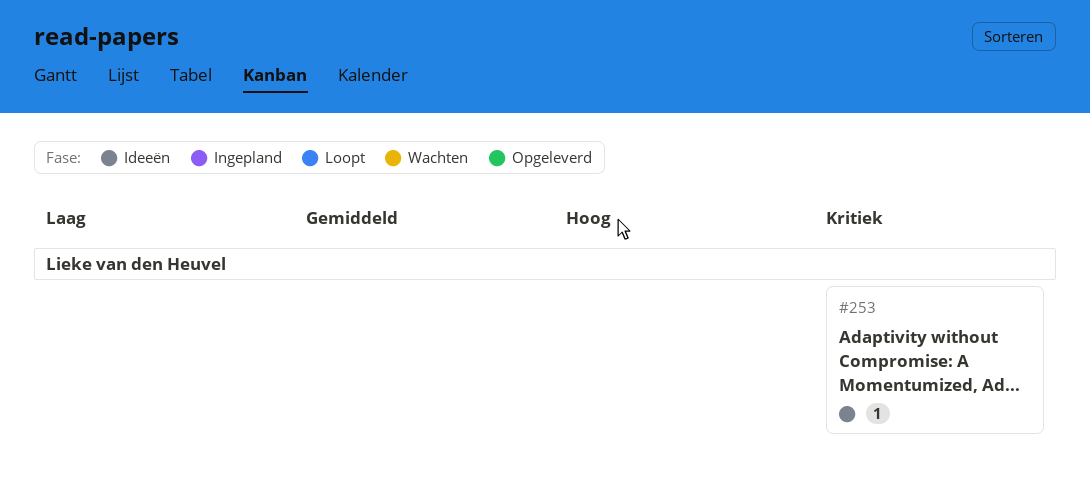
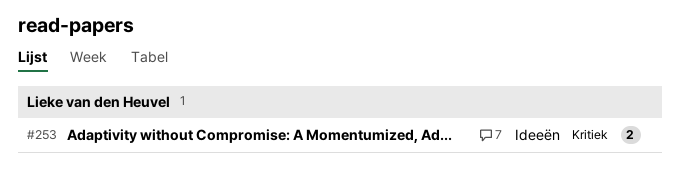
#253, estimate: 1 -> 2

